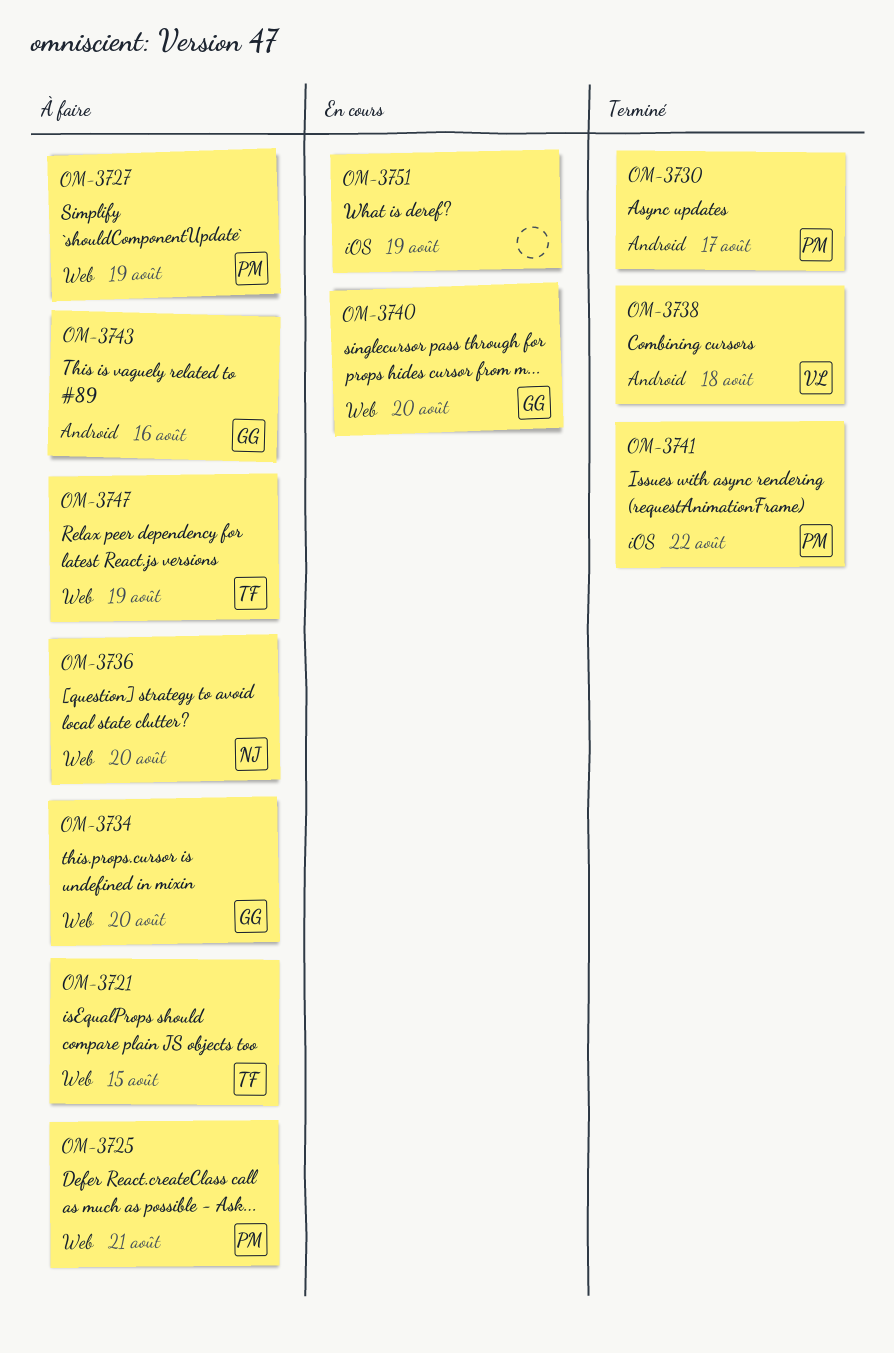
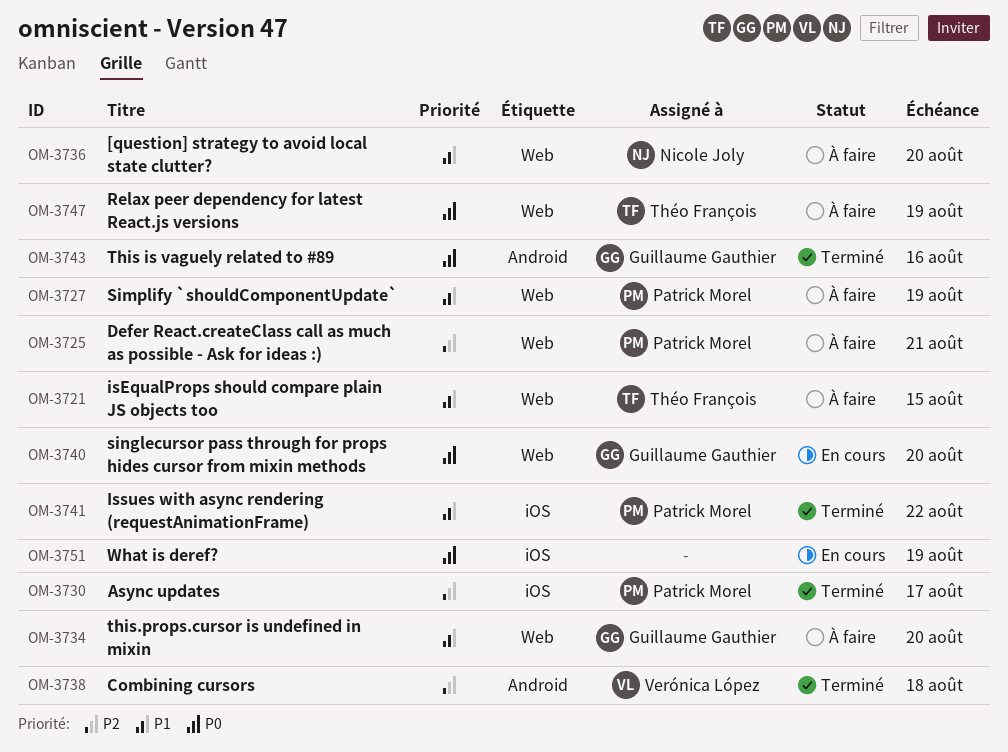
OM-3730, label: Android -> iOS
OM-3743, status: À faire -> Terminé

